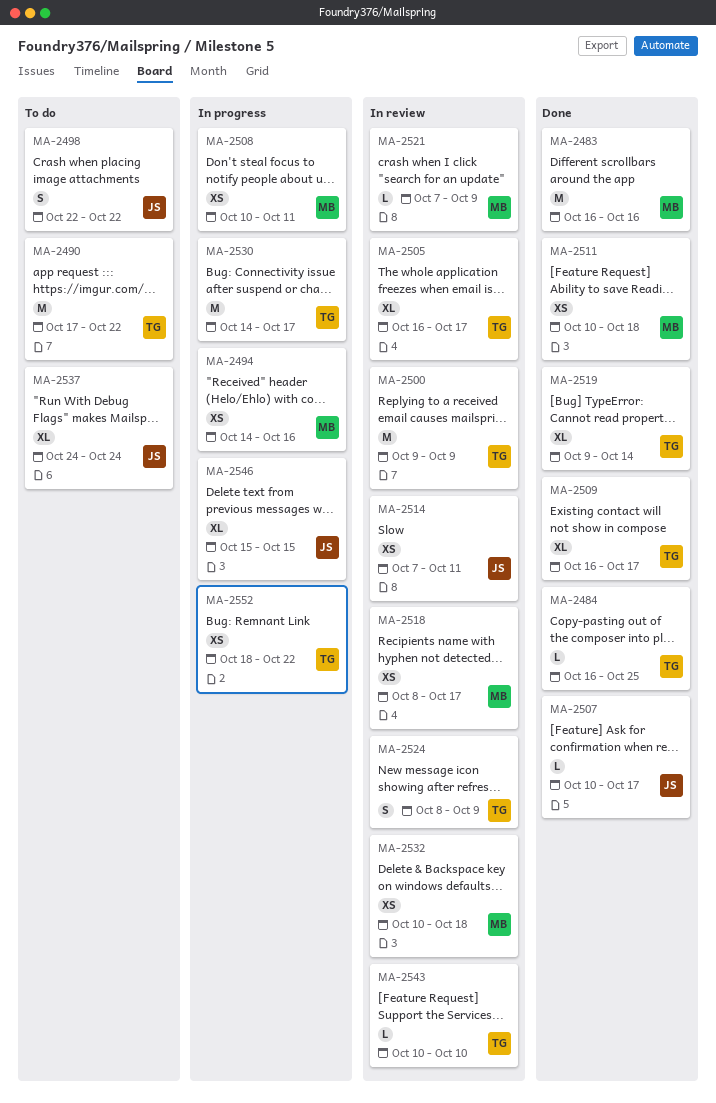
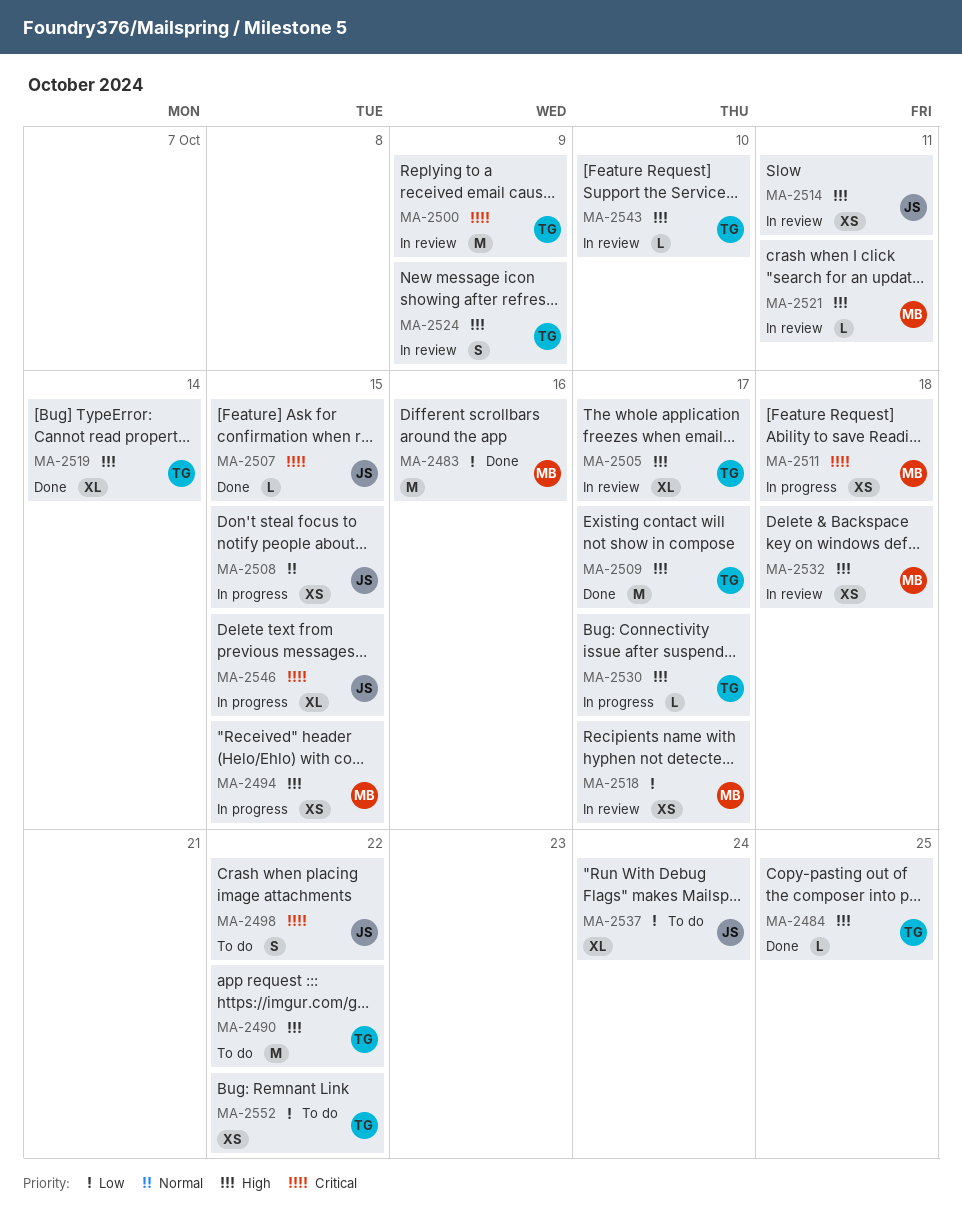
MA-2494, due: Oct 16 -> Oct 15
MA-2507, due: Oct 17 -> Oct 15
MA-2508, owner: MB -> JS
MA-2508, due: Oct 11 -> Oct 15
MA-2509, estimate: XL -> M
MA-2511, status: Done -> In progress
MA-2521, due: Oct 9 -> Oct 11
MA-2530, estimate: M -> L
MA-2552, status: In progress -> To do

